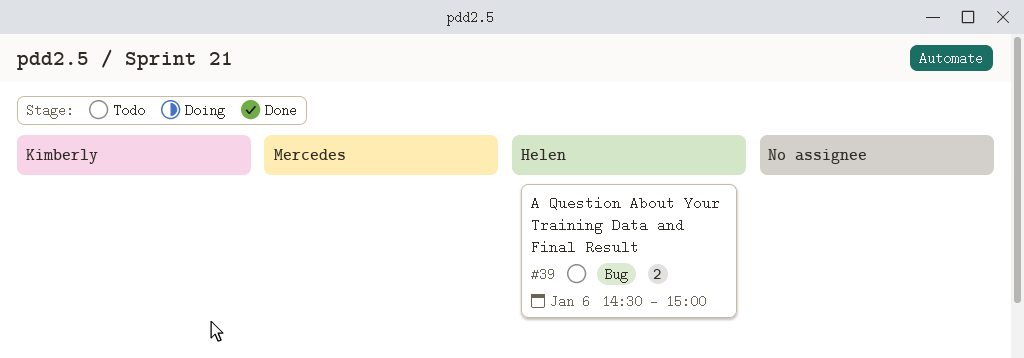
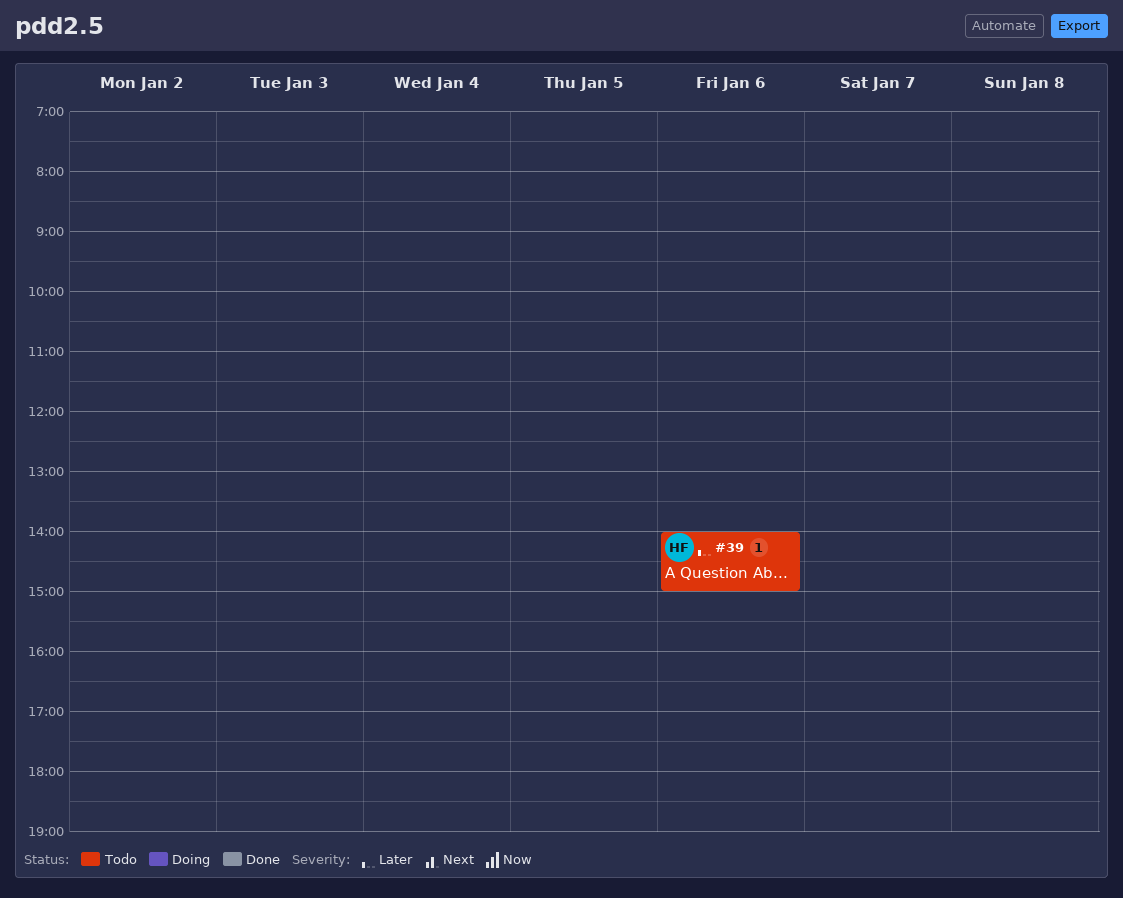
#39, estimate: 2 -> 1
#39, begins: 14:30 -> 14:00

